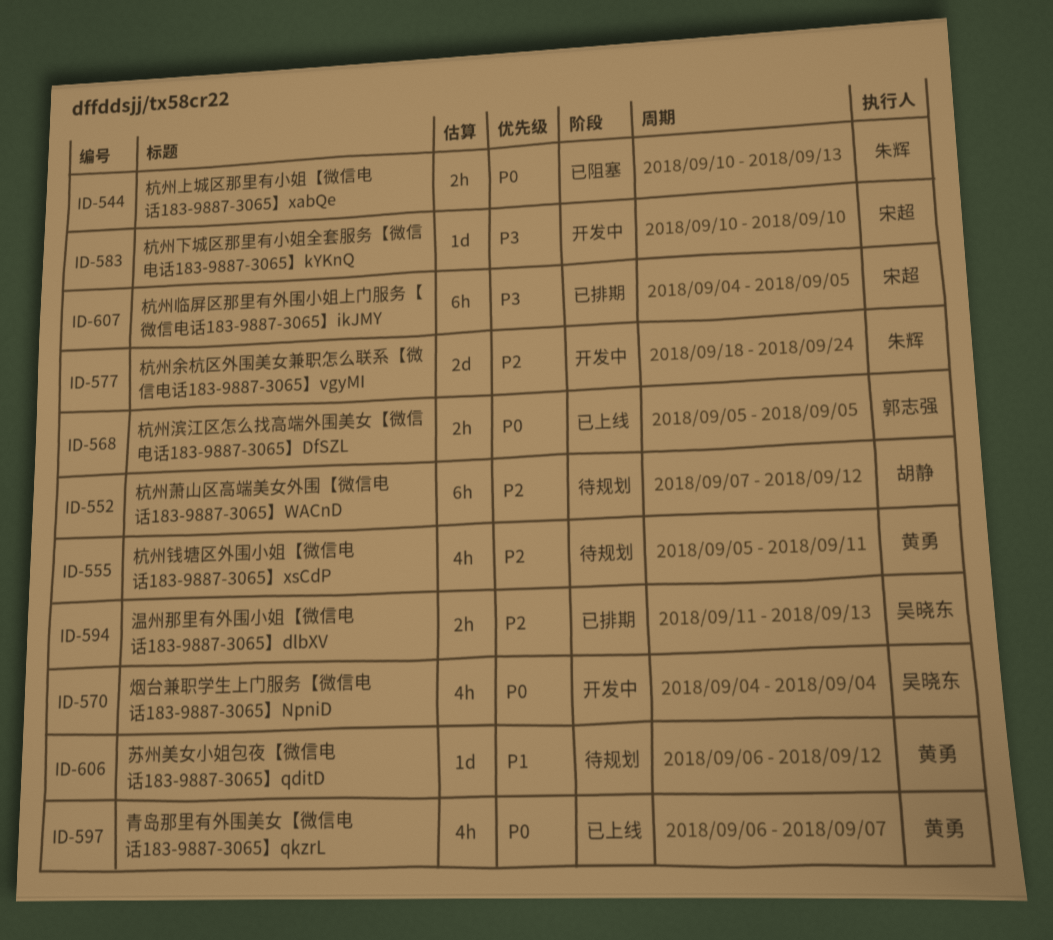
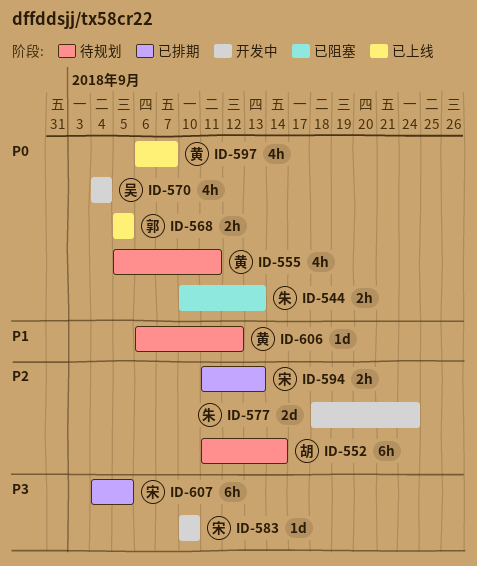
ID-552, start: Sep 7 -> Sep 11
ID-552, due: Sep 12 -> Sep 14
ID-555, priority: P2 -> P0
ID-594, owner: 吴晓东 -> 宋超

